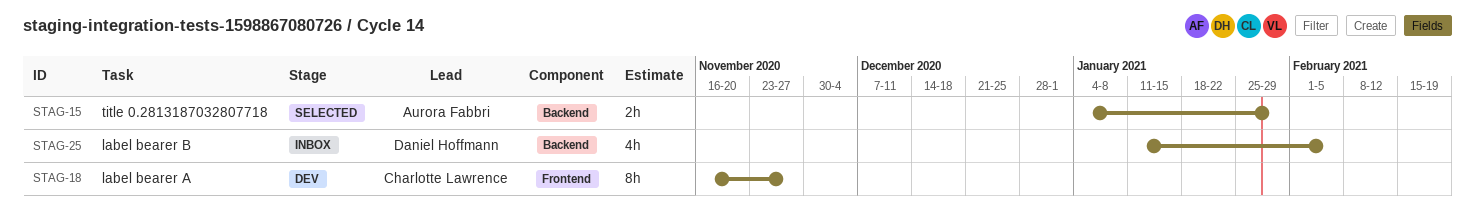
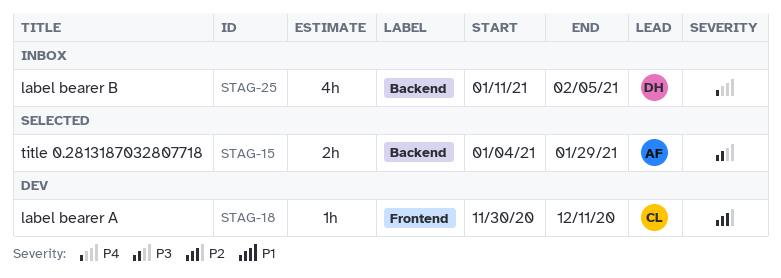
STAG-18, estimate: 8h -> 1h
STAG-18, start: Nov 16 -> Nov 30
STAG-18, due: Nov 27 -> Dec 11

